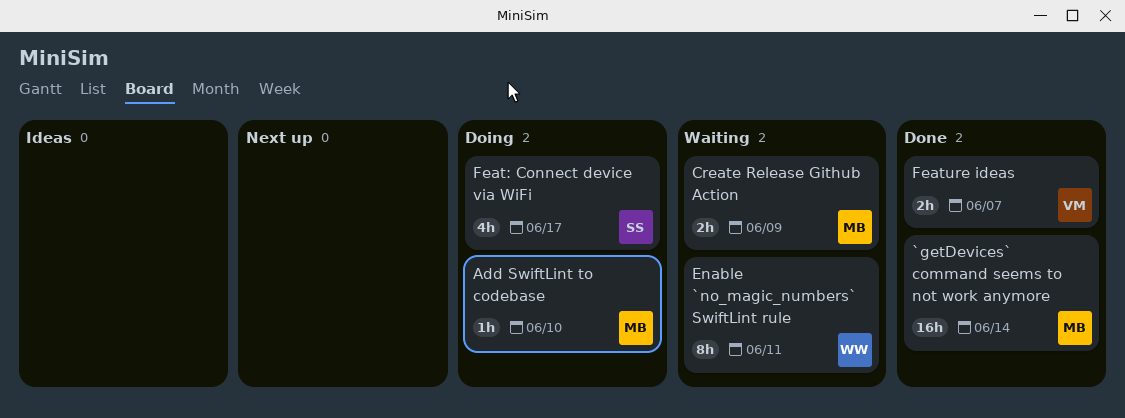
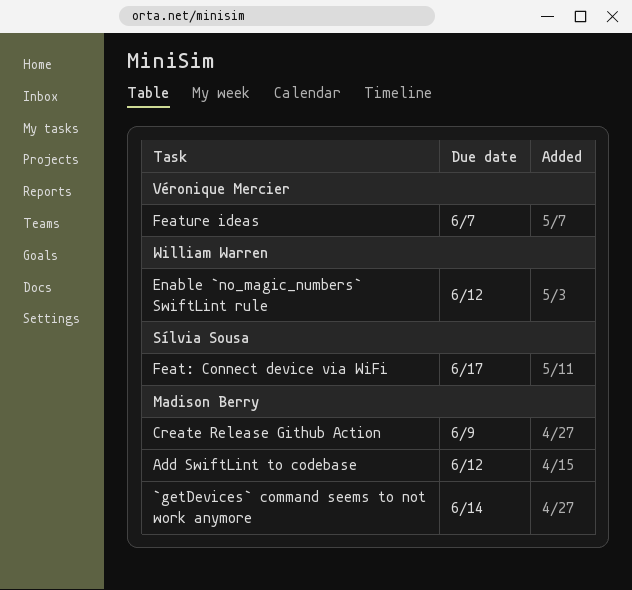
Add SwiftLint to codebase, due: Jun 10 -> Jun 12
Enable `no_magic_numbers` SwiftLint rule, due: Jun 11 -> Jun 12

